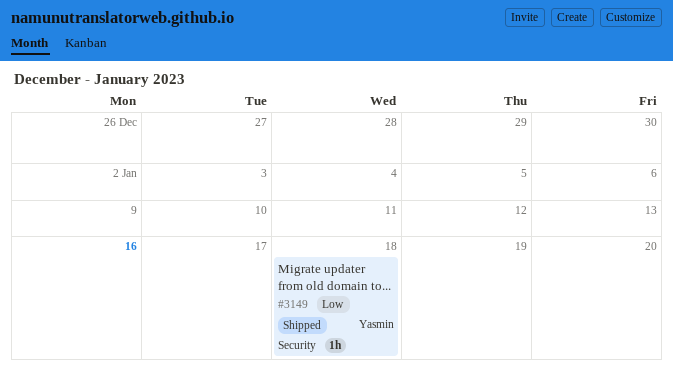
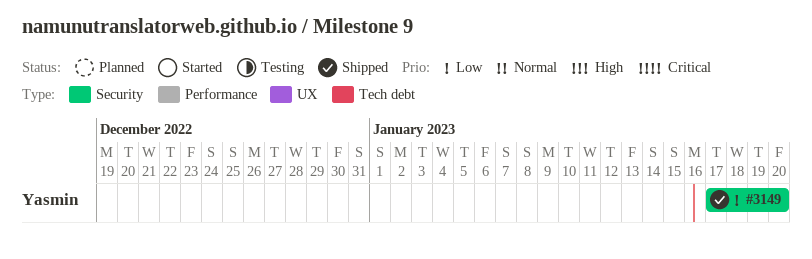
#3149, due: Jan 18 -> Jan 20

